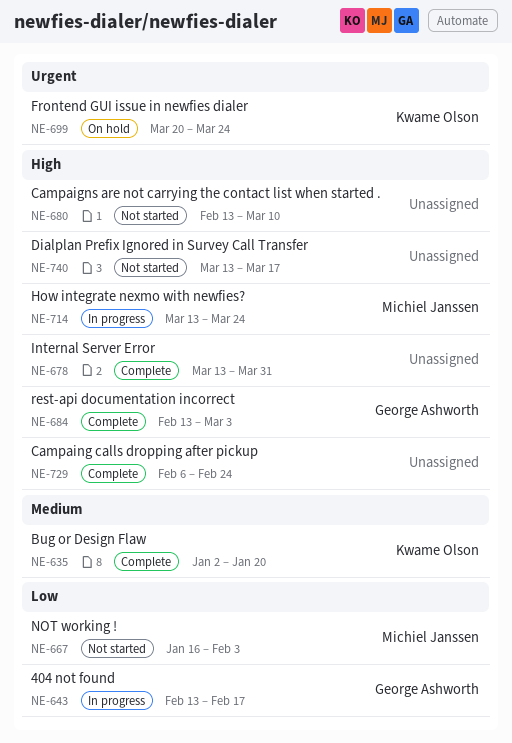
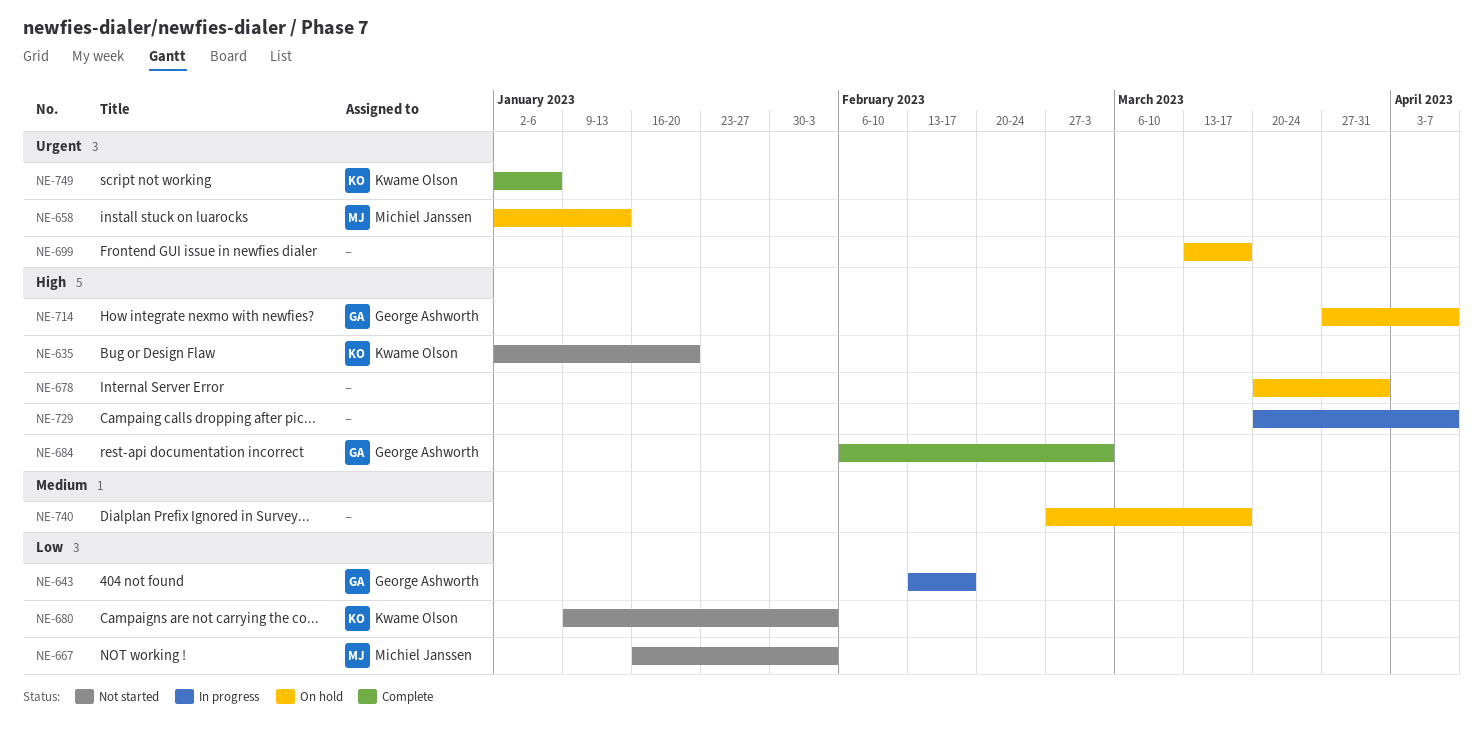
NE-635, status: Complete -> Not started
NE-635, priority: Medium -> High
NE-658: none -> present
NE-678, status: Complete -> On hold
NE-678, start: Mar 13 -> Mar 20
NE-680, owner: none -> Kwame Olson
NE-680, priority: High -> Low
NE-680, start: Feb 13 -> Jan 9
NE-680, due: Mar 10 -> Feb 3
NE-684, start: Feb 13 -> Feb 6
NE-699, owner: Kwame Olson -> none
NE-699, start: Mar 20 -> Mar 13
NE-699, due: Mar 24 -> Mar 17
NE-714, status: In progress -> On hold
NE-714, owner: Michiel Janssen -> George Ashworth
NE-714, start: Mar 13 -> Mar 27
NE-714, due: Mar 24 -> Apr 7
NE-729, status: Complete -> In progress
NE-729, start: Feb 6 -> Mar 20
NE-729, due: Feb 24 -> Apr 7
NE-740, status: Not started -> On hold
NE-740, priority: High -> Medium
NE-740, start: Mar 13 -> Feb 27
NE-749: none -> present

